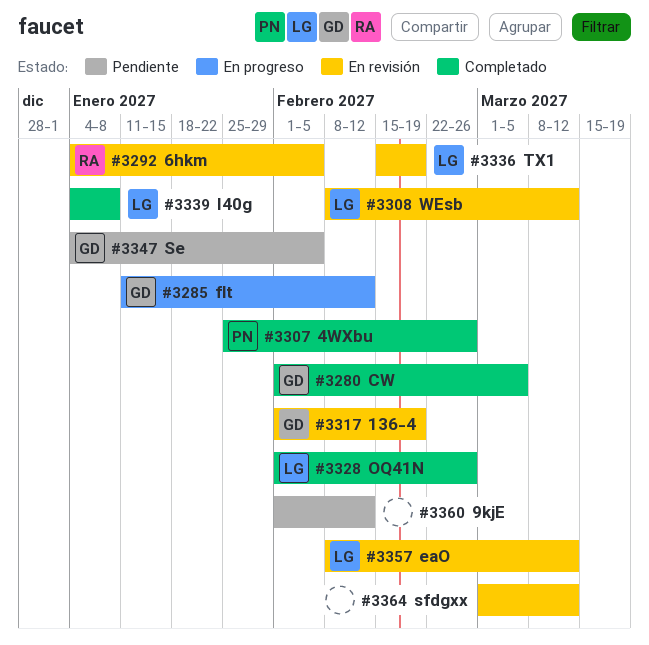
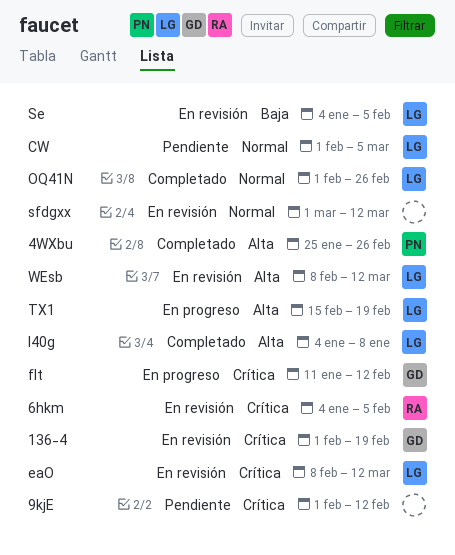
CW, status: Completado -> Pendiente
CW, owner: GD -> LG
Se, status: Pendiente -> En revisión
Se, owner: GD -> LG
TX1, status: En revisión -> En progreso

